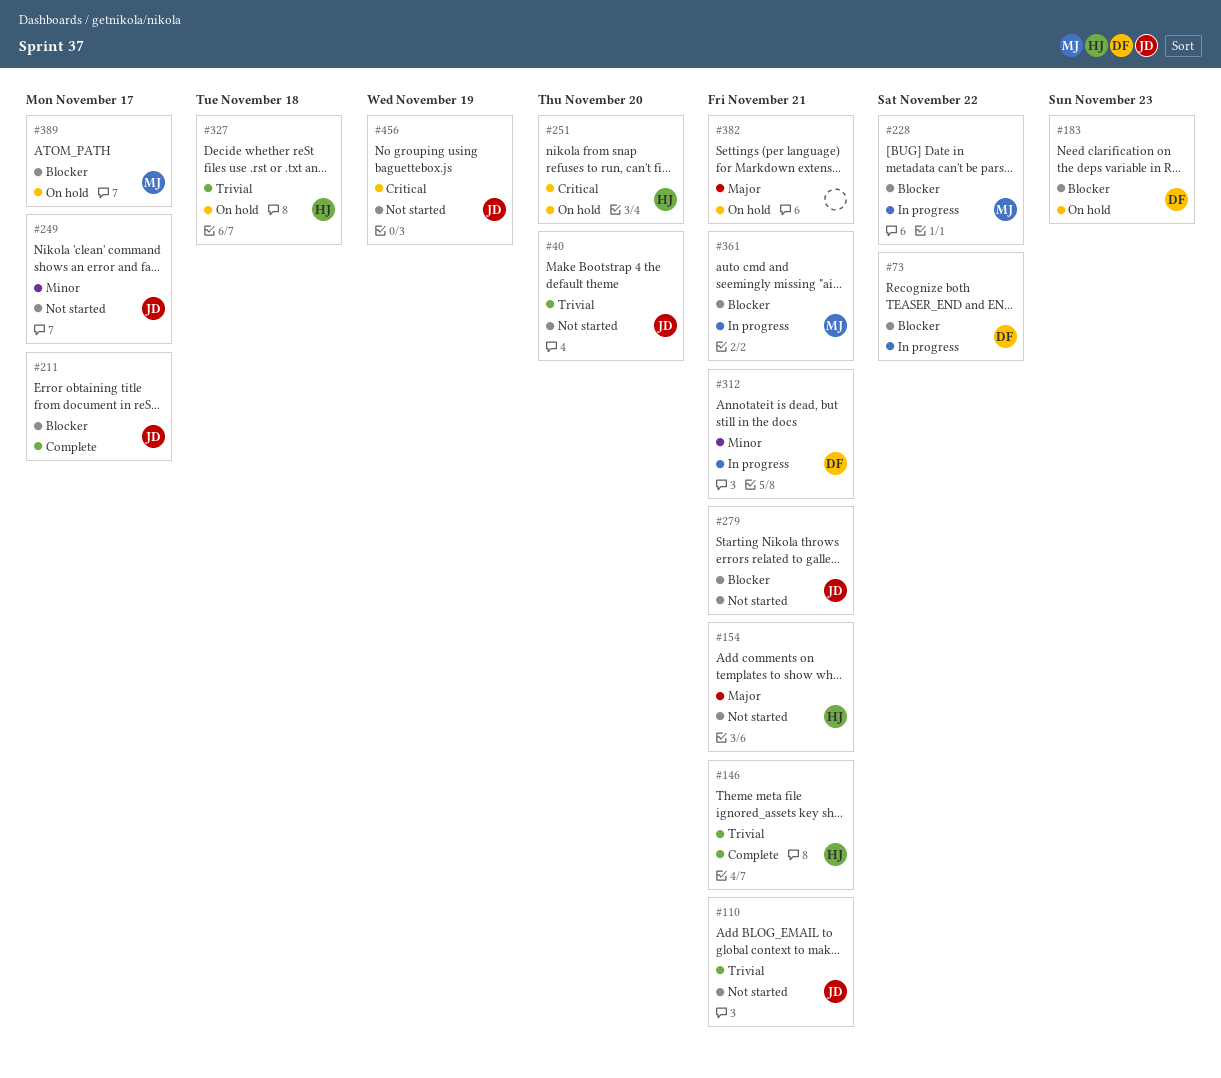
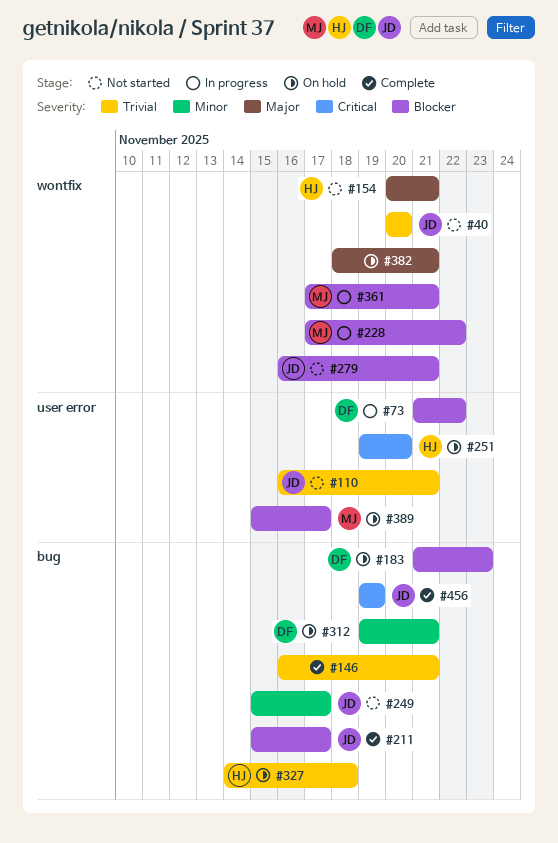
#146, owner: HJ -> none
#312, status: In progress -> On hold
#456, status: Not started -> Complete

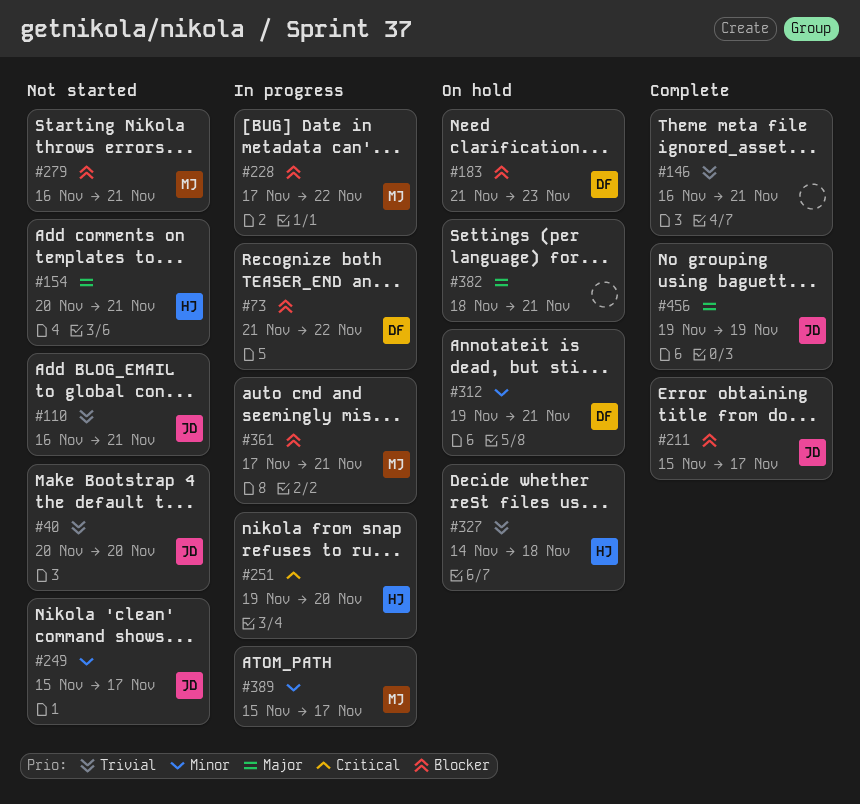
#251, status: On hold -> In progress
#279, owner: JD -> MJ
#389, status: On hold -> In progress
#389, priority: Blocker -> Minor
#456, priority: Critical -> Major

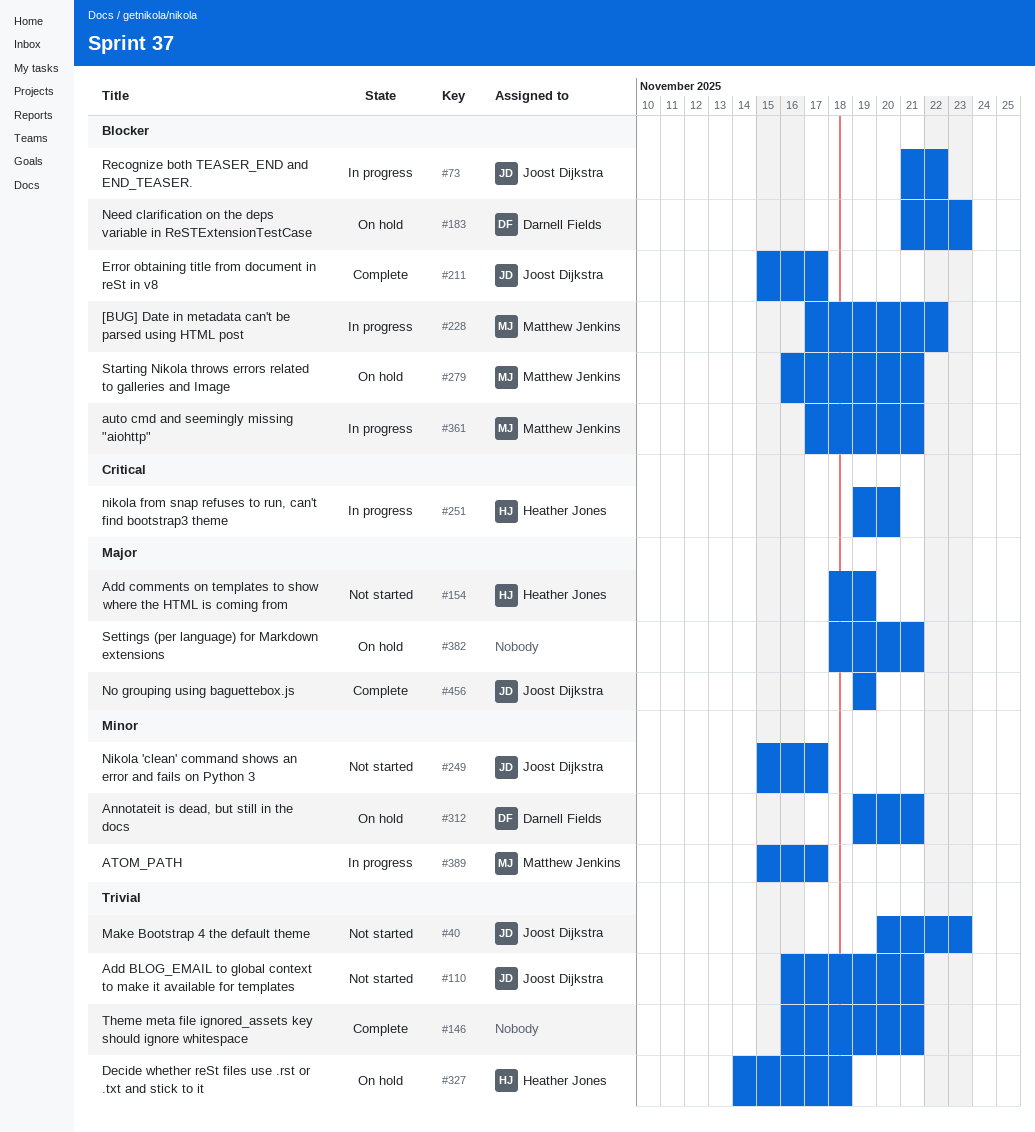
#40, due: Nov 20 -> Nov 23
#73, owner: Darnell Fields -> Joost Dijkstra
#154, start: Nov 20 -> Nov 18
#154, due: Nov 21 -> Nov 19
#279, status: Not started -> On hold

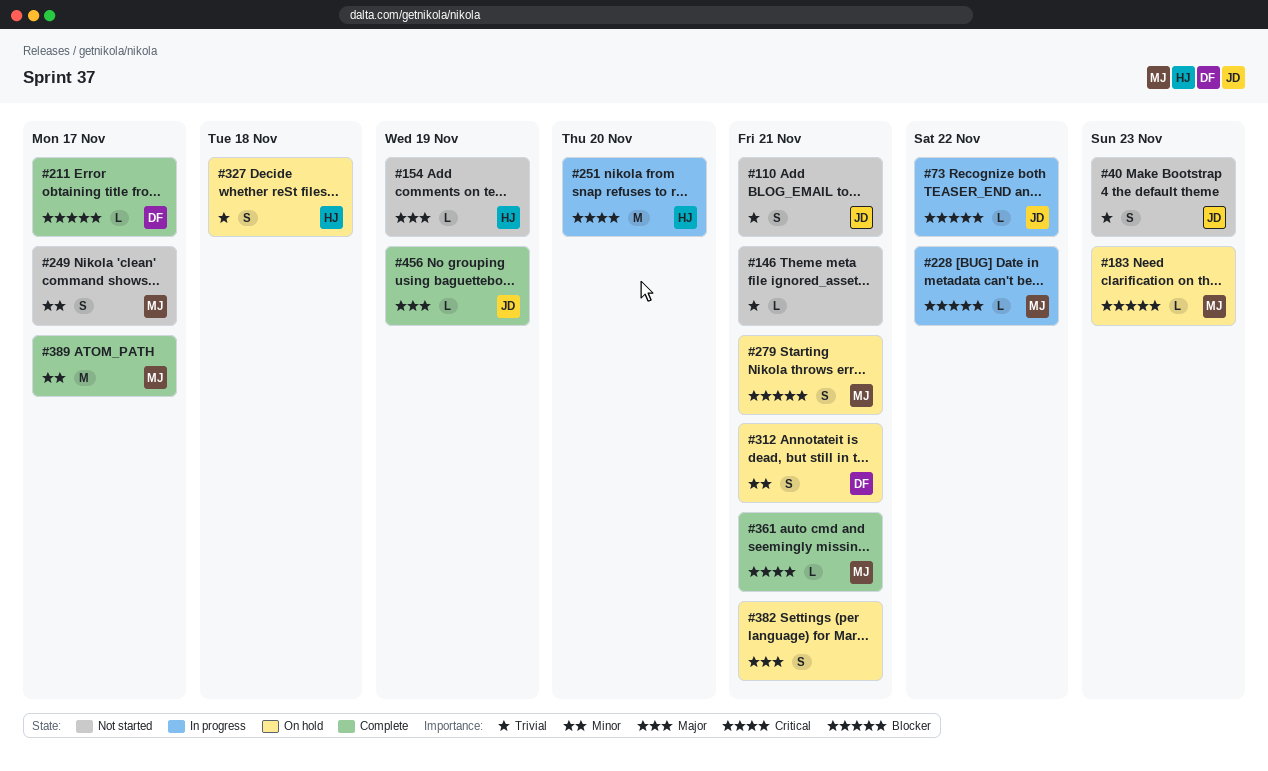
#146, status: Complete -> Not started
#183, owner: Darnell Fields -> Matthew Jenkins
#211, owner: Joost Dijkstra -> Darnell Fields
#249, owner: Joost Dijkstra -> Matthew Jenkins
#361, status: In progress -> Complete
#361, priority: Blocker -> Critical
#389, status: In progress -> Complete

